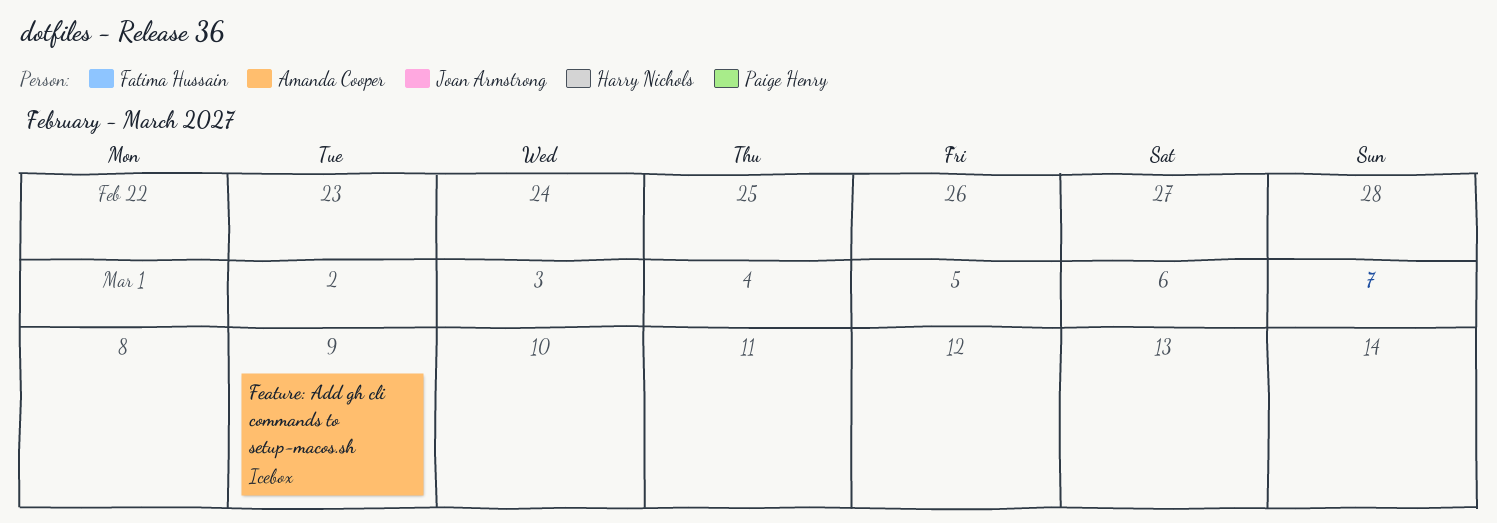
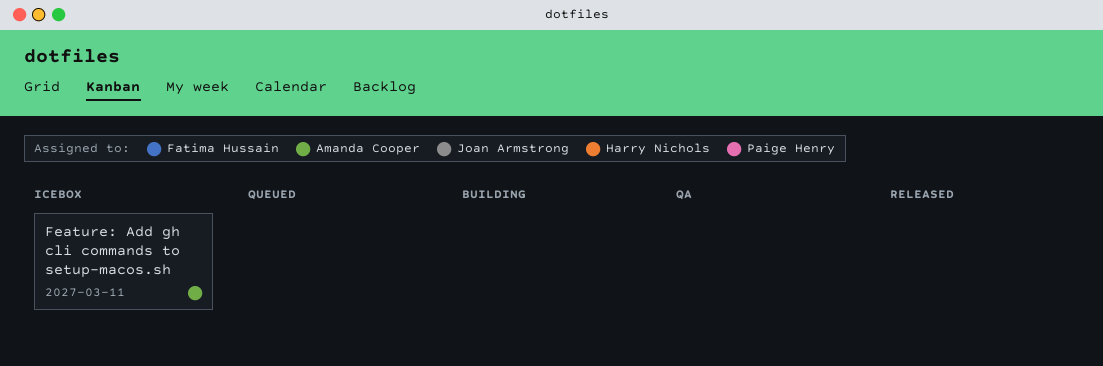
Feature: Add gh cli commands to setup-macos.sh, due: Mar 9 -> Mar 11

